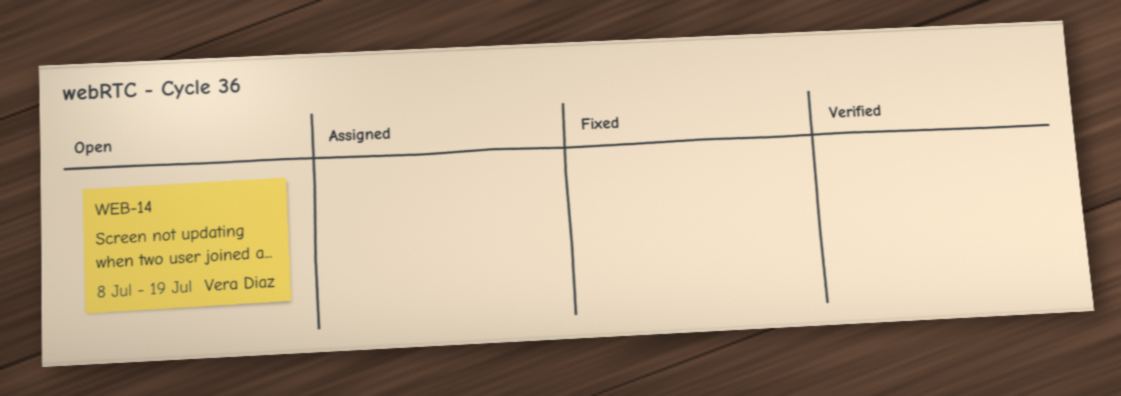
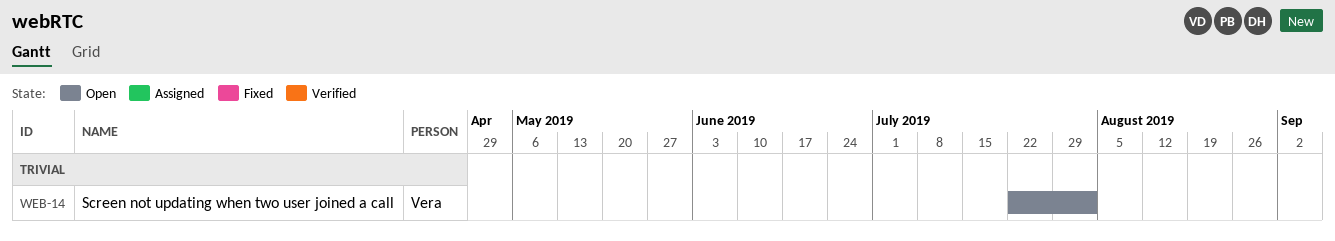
WEB-14, start: Jul 8 -> Jul 22
WEB-14, due: Jul 19 -> Aug 2

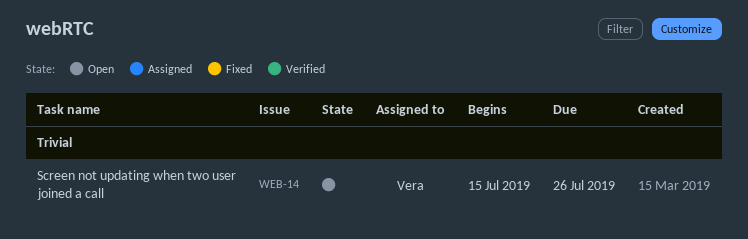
WEB-14, start: Jul 22 -> Jul 15
WEB-14, due: Aug 2 -> Jul 26

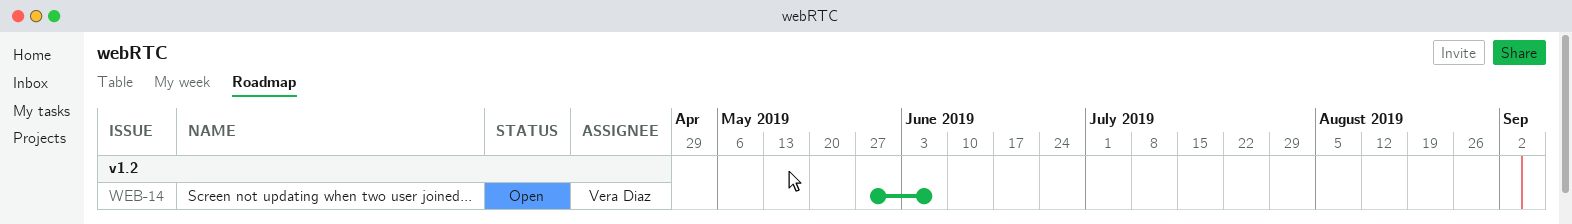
WEB-14, start: Jul 15 -> May 27
WEB-14, due: Jul 26 -> Jun 7

